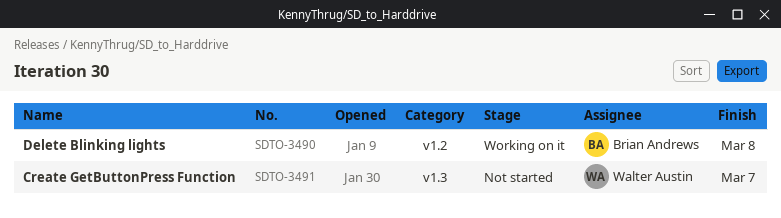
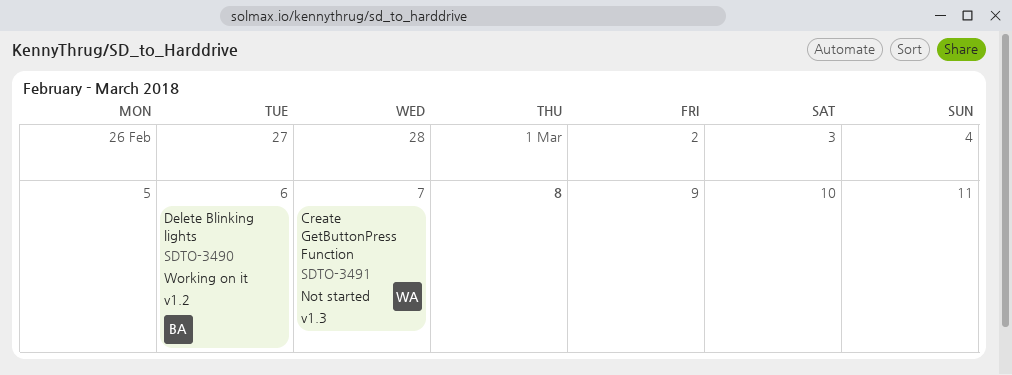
SDTO-3490, due: Mar 8 -> Mar 6

